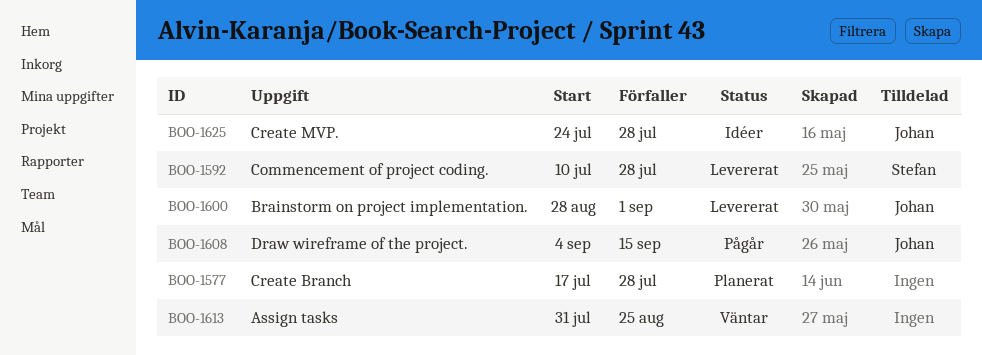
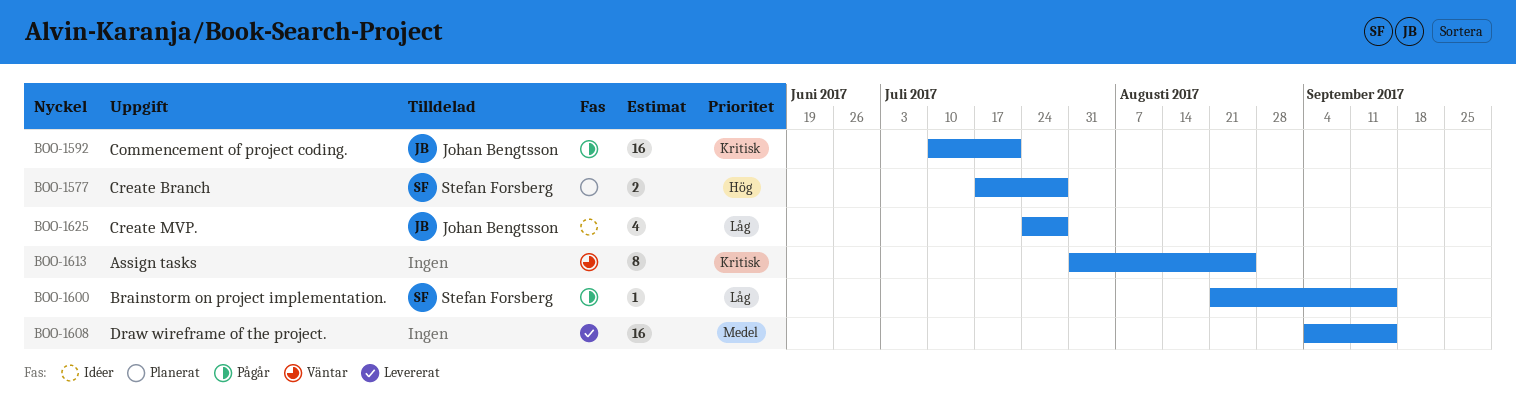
BOO-1577, owner: none -> Stefan Forsberg
BOO-1592, status: Levererat -> Pågår
BOO-1592, owner: Stefan Forsberg -> Johan Bengtsson
BOO-1592, due: Jul 28 -> Jul 21
BOO-1600, status: Levererat -> Pågår
BOO-1600, owner: Johan Bengtsson -> Stefan Forsberg
BOO-1600, start: Aug 28 -> Aug 21
BOO-1600, due: Sep 1 -> Sep 15
BOO-1608, status: Pågår -> Levererat
BOO-1608, owner: Johan Bengtsson -> none

